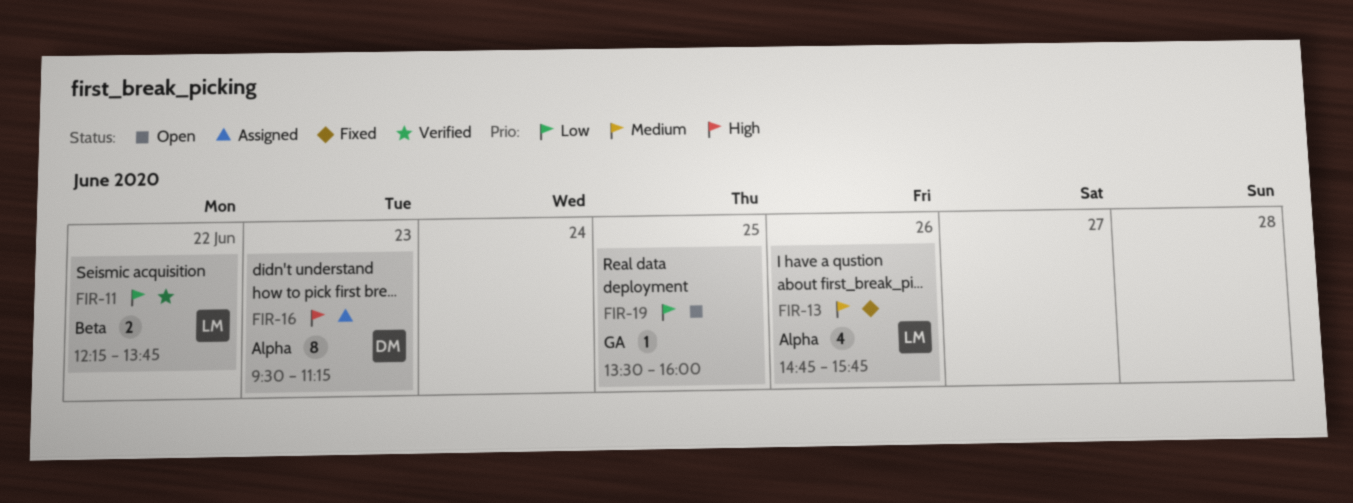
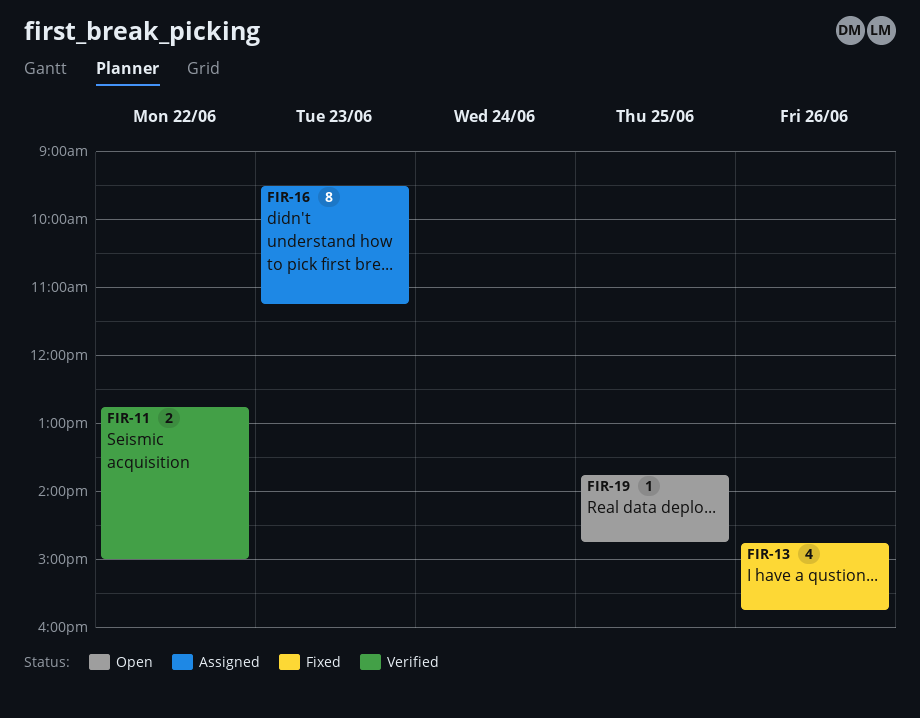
FIR-11, begins: 12:15 -> 12:45
FIR-11, ends: 13:45 -> 15:00
FIR-19, begins: 13:30 -> 13:45
FIR-19, ends: 16:00 -> 14:45

